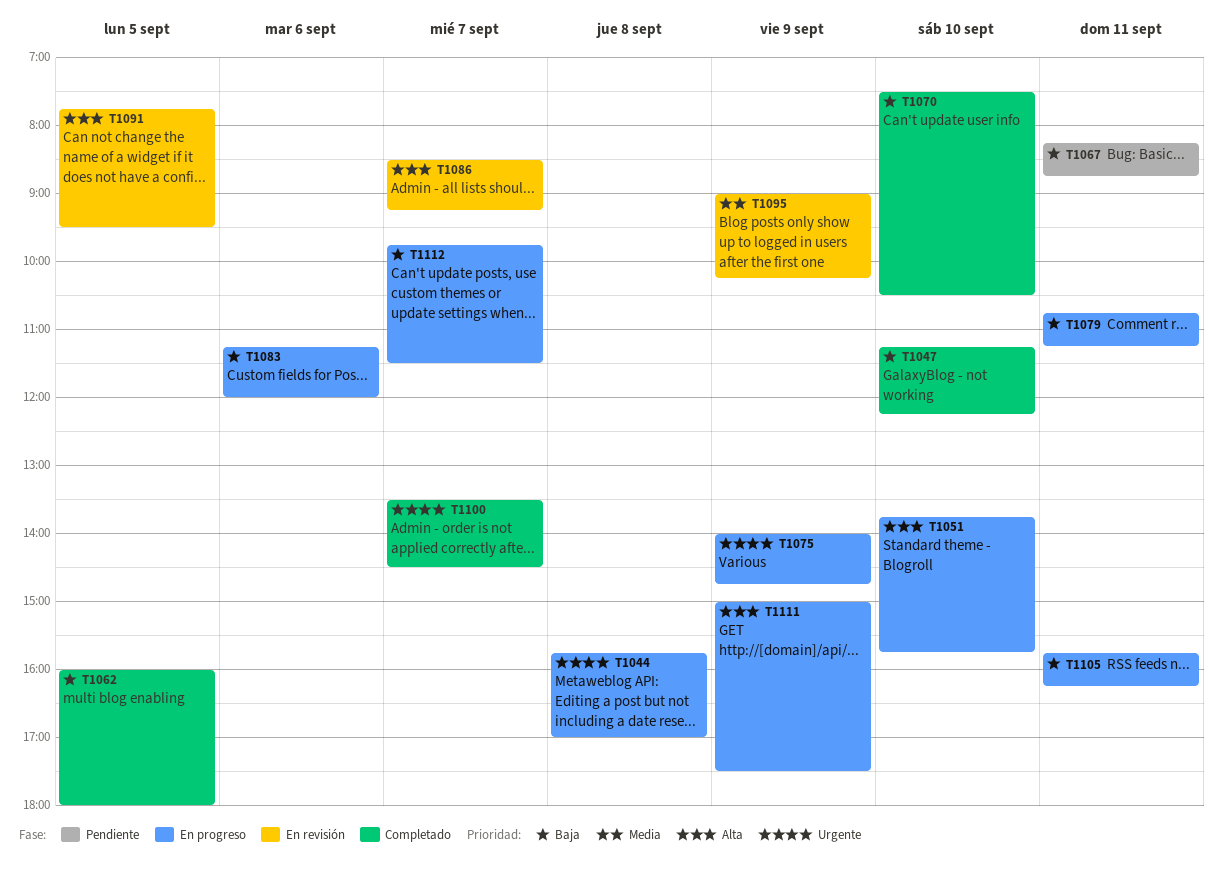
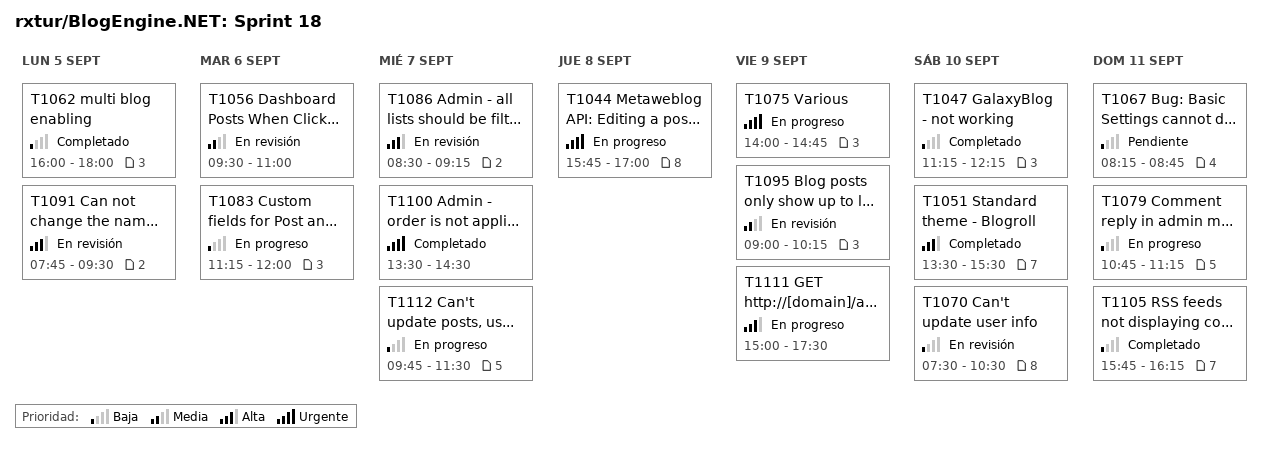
T1051, status: En progreso -> Completado
T1051, begins: 13:45 -> 13:30
T1051, ends: 15:45 -> 15:30
T1056: none -> present
T1070, status: Completado -> En revisión
T1105, status: En progreso -> Completado

